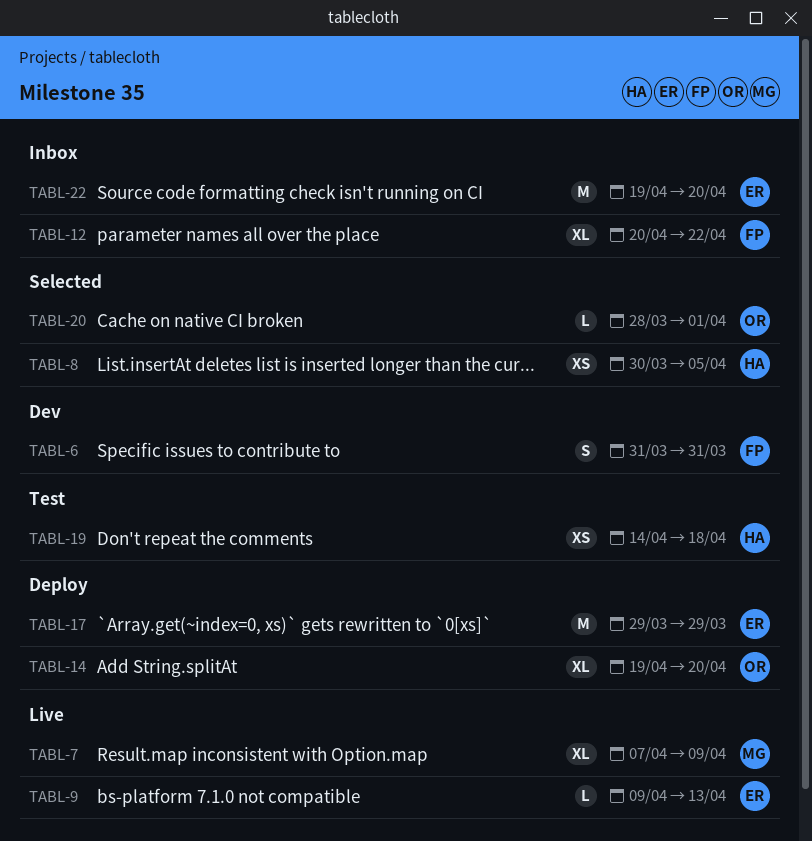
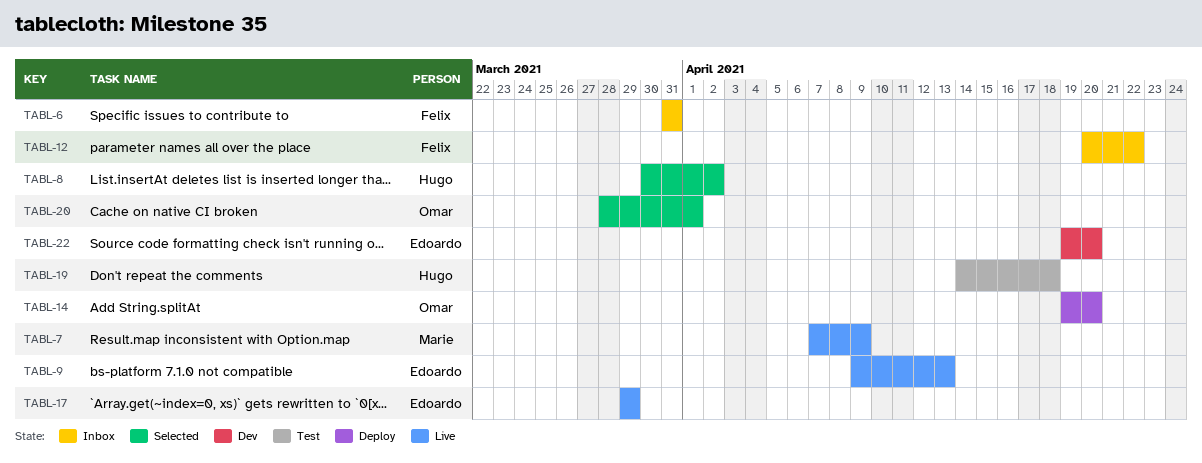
TABL-6, status: Dev -> Inbox
TABL-8, due: Apr 5 -> Apr 2
TABL-17, status: Deploy -> Live
TABL-22, status: Inbox -> Dev

